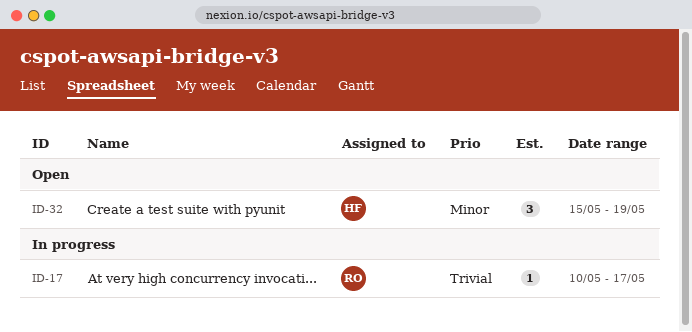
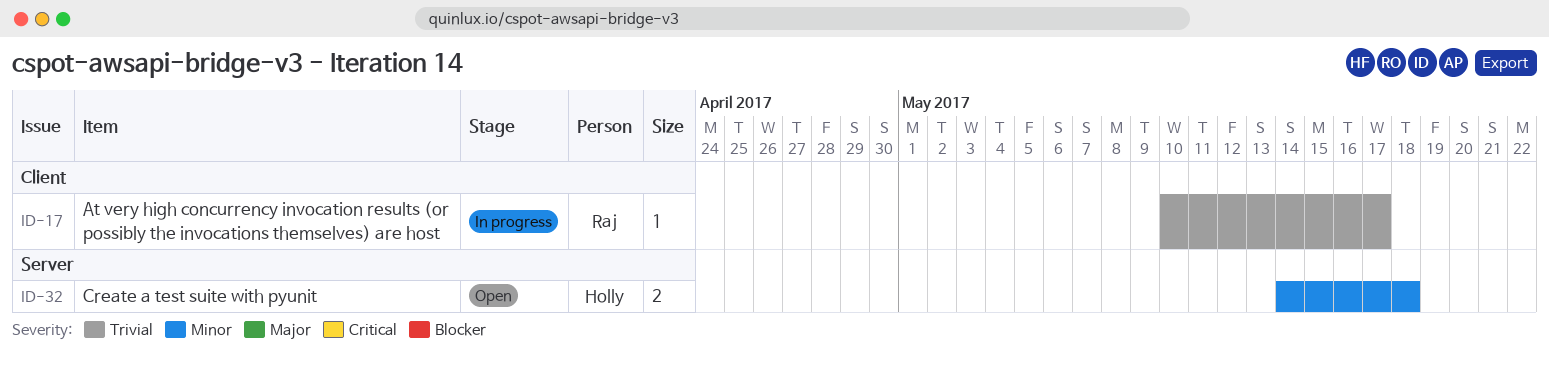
ID-32, estimate: 3 -> 2
ID-32, start: May 15 -> May 14
ID-32, due: May 19 -> May 18

